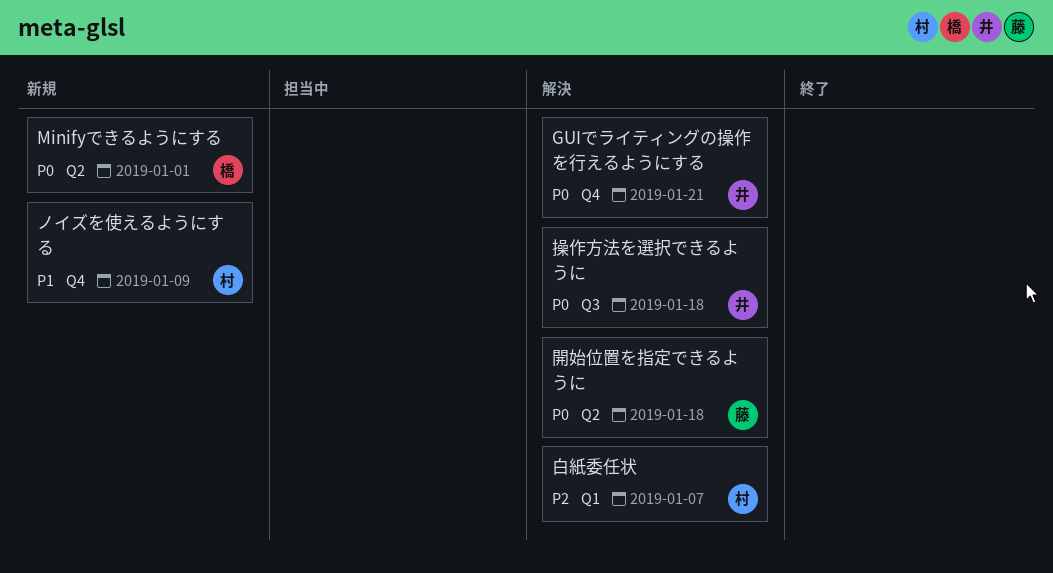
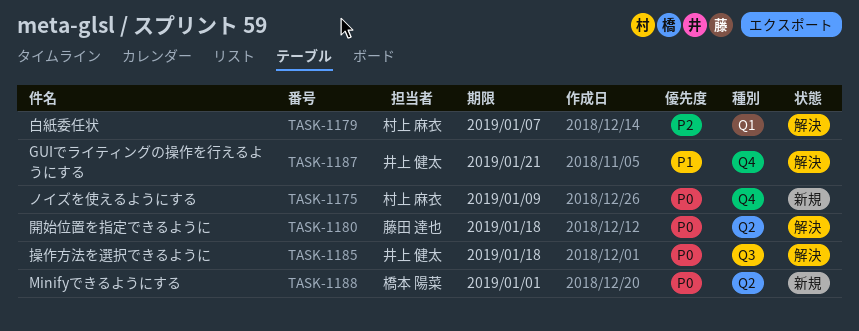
GUIでライティングの操作を行えるようにする, priority: P0 -> P1
ノイズを使えるようにする, priority: P1 -> P0

